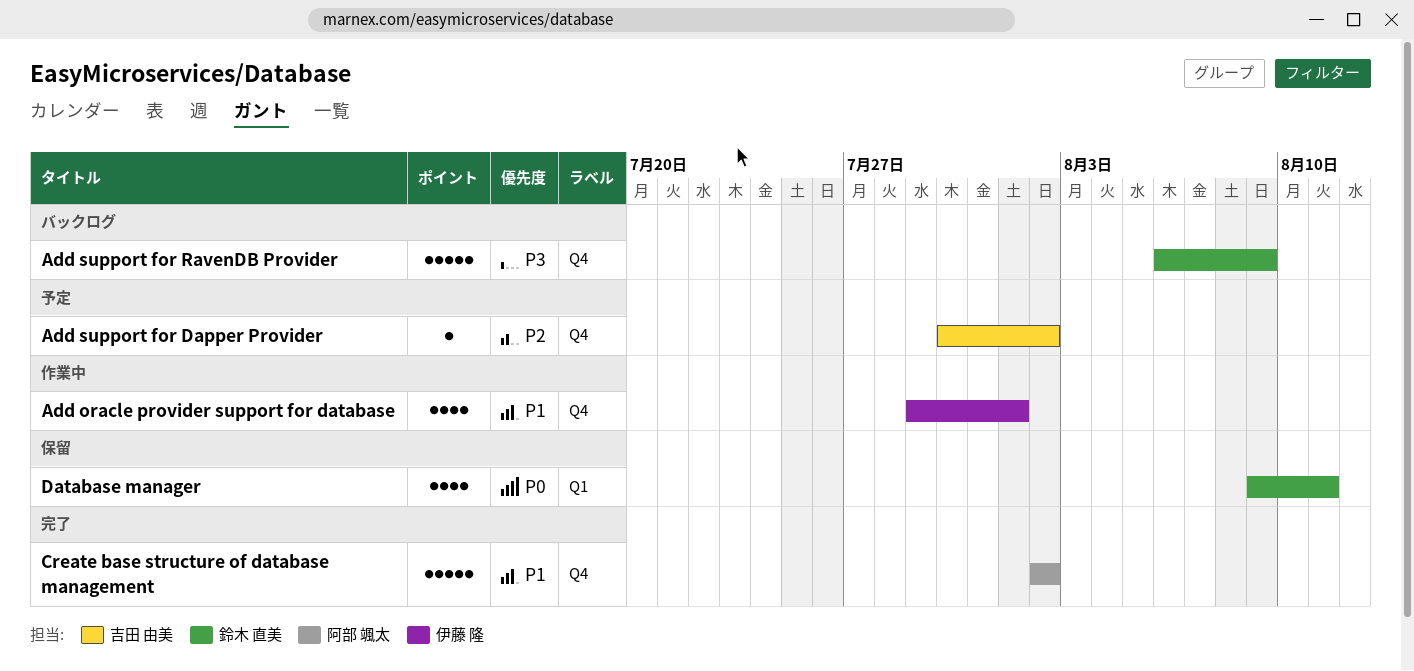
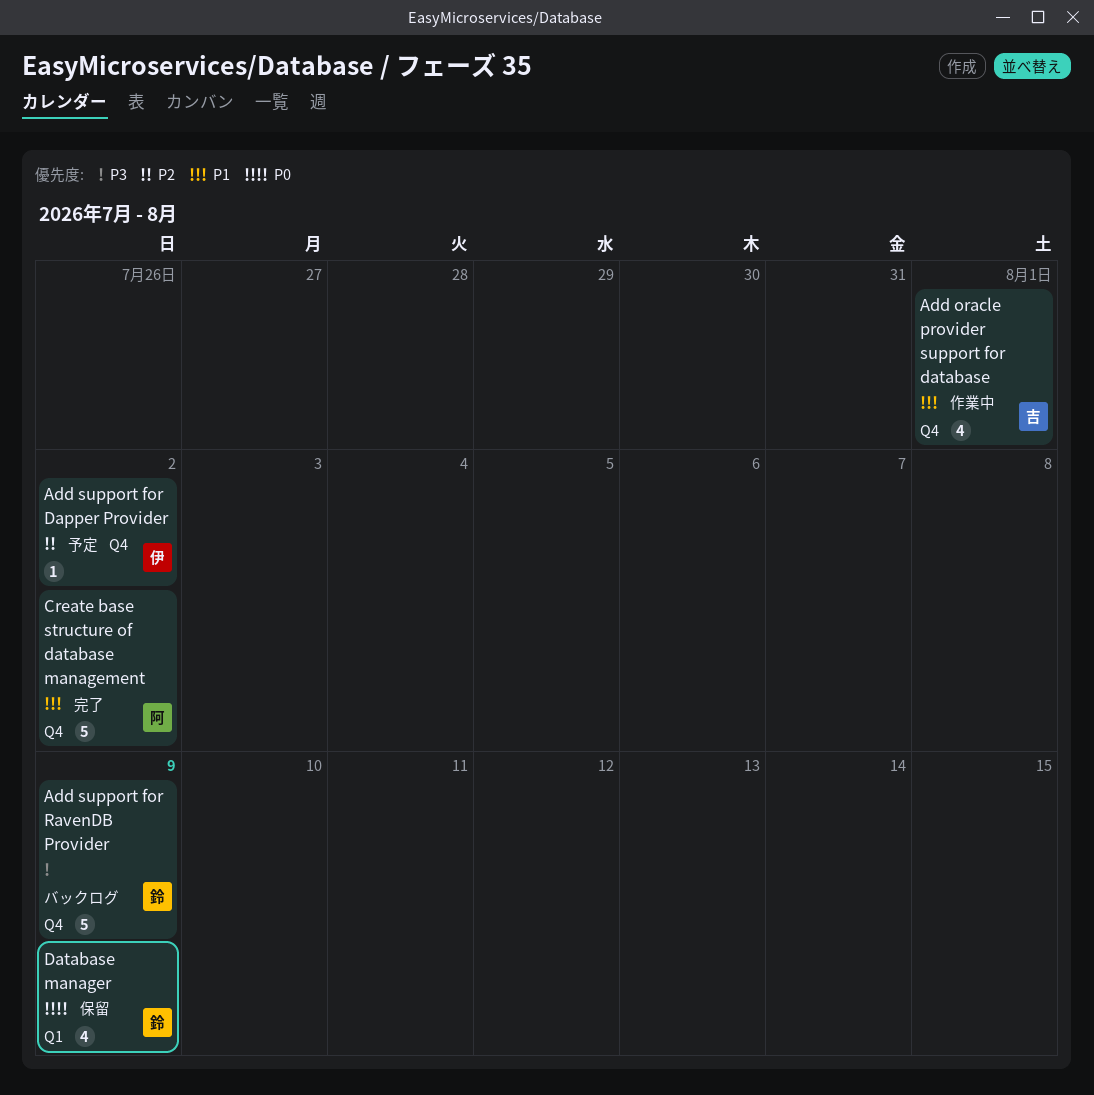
Add oracle provider support for database, owner: 伊藤 隆 -> 吉田 由美
Add support for Dapper Provider, owner: 吉田 由美 -> 伊藤 隆
Database manager, due: Aug 11 -> Aug 9

